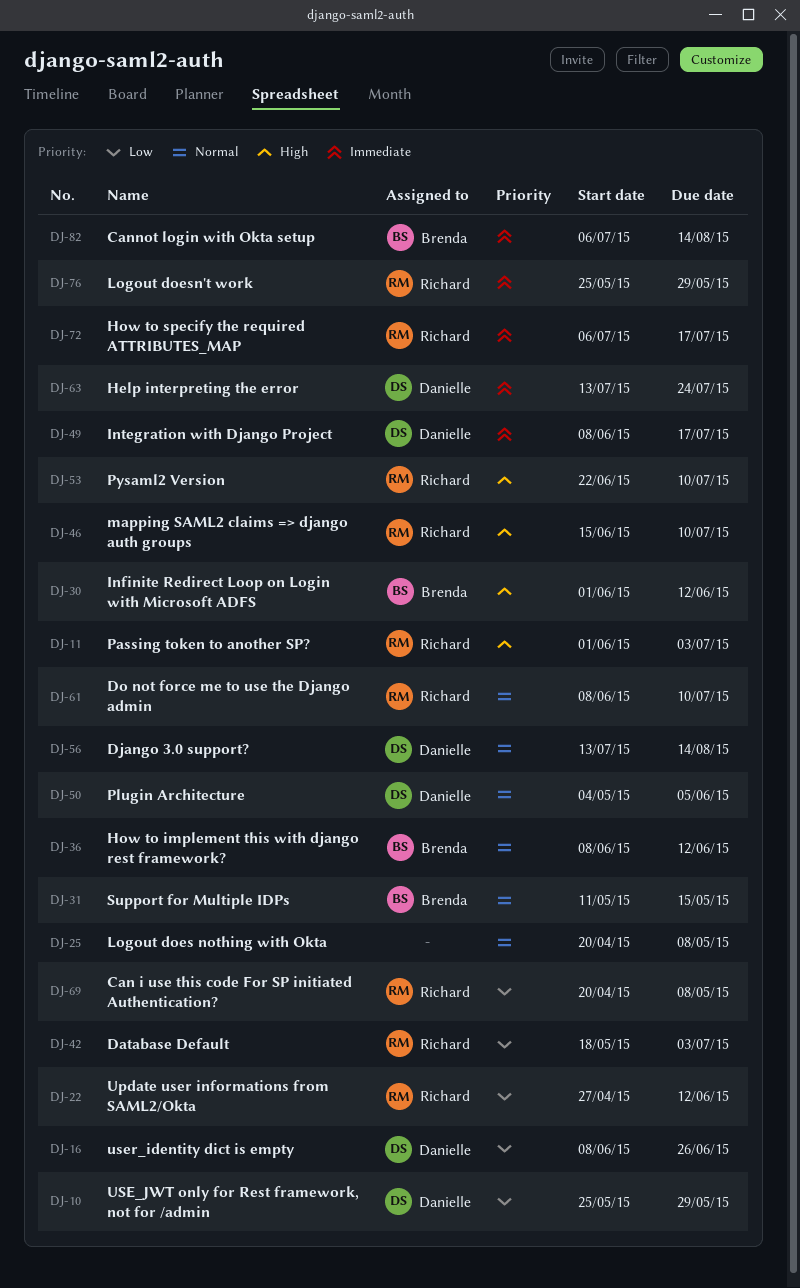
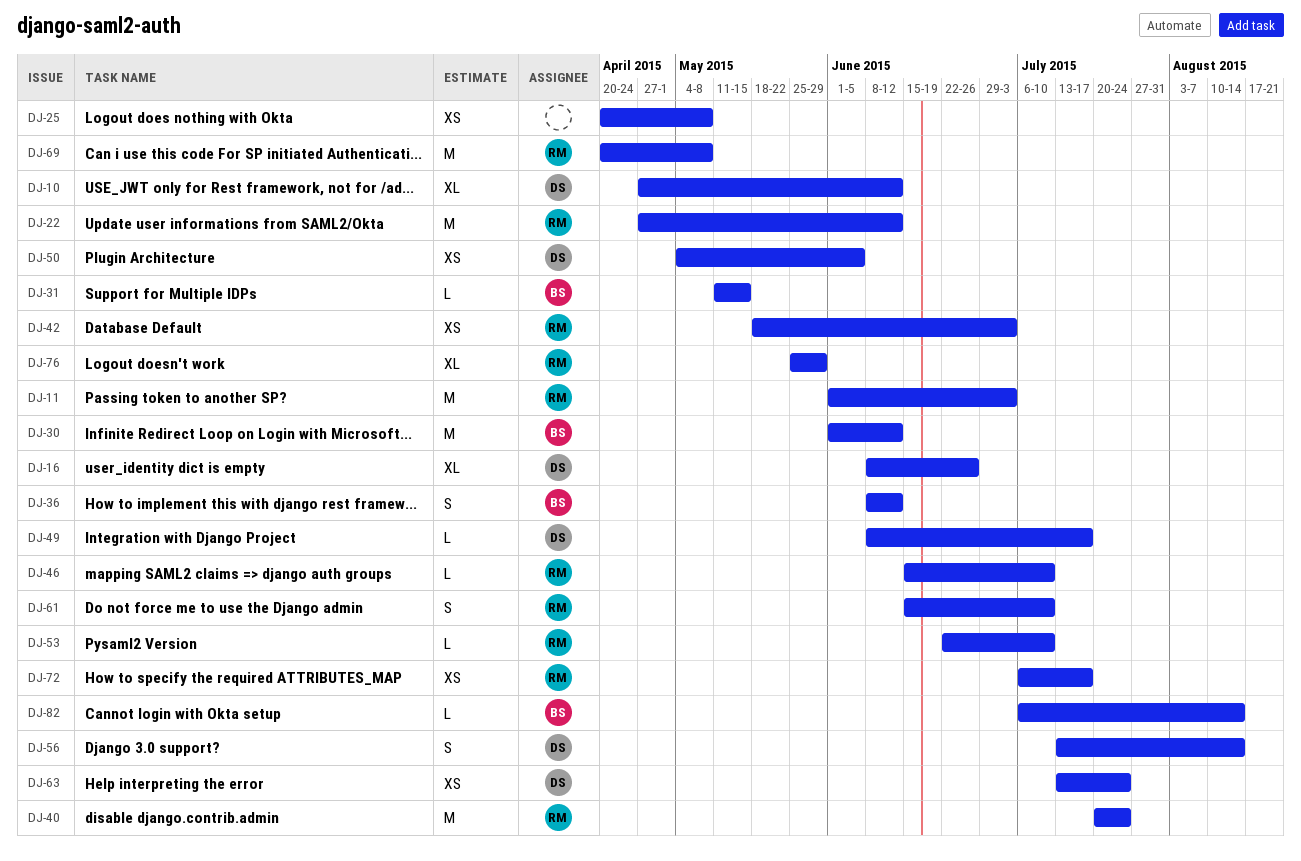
DJ-10, start: May 25 -> Apr 27
DJ-10, due: May 29 -> Jun 12
DJ-40: none -> present
DJ-61, start: Jun 8 -> Jun 15

